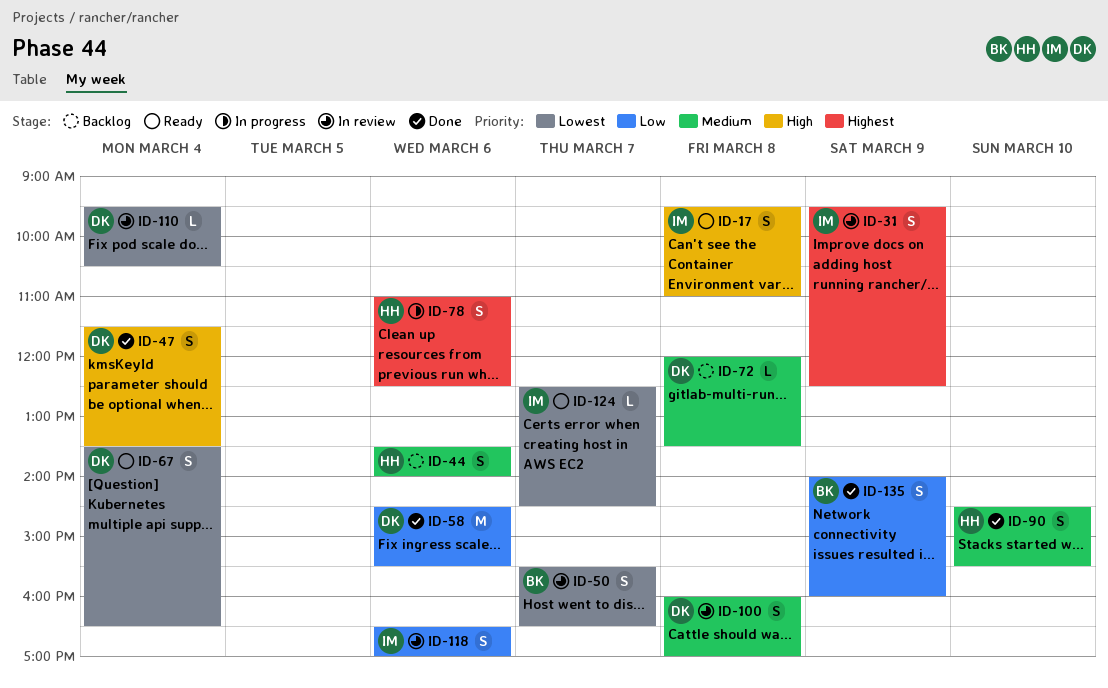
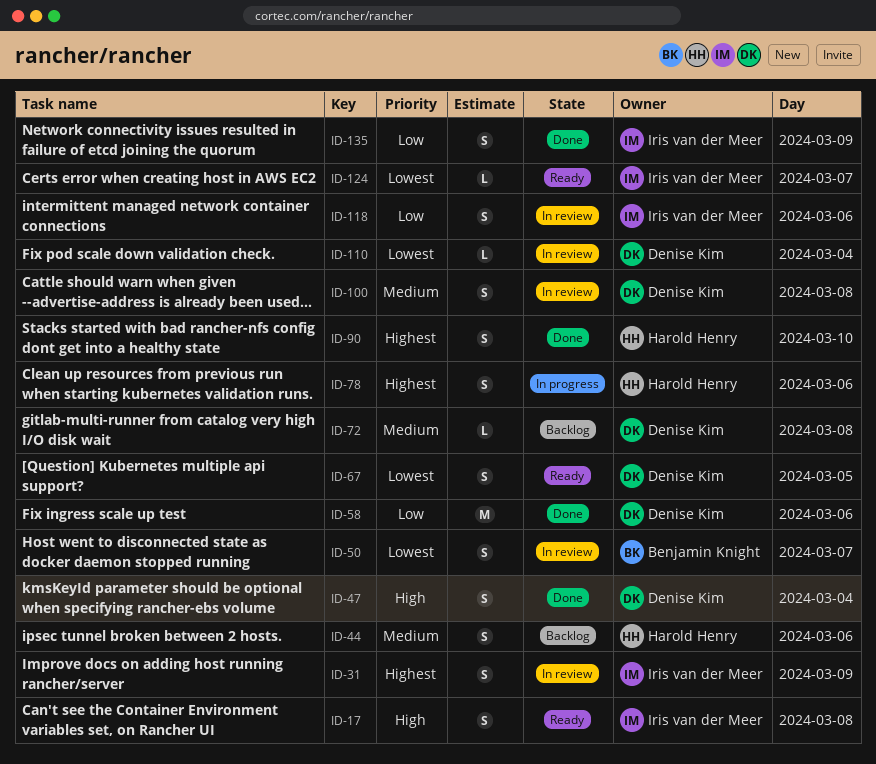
ID-67, day: Mar 4 -> Mar 5
ID-90, priority: Medium -> Highest
ID-135, owner: Benjamin Knight -> Iris van der Meer

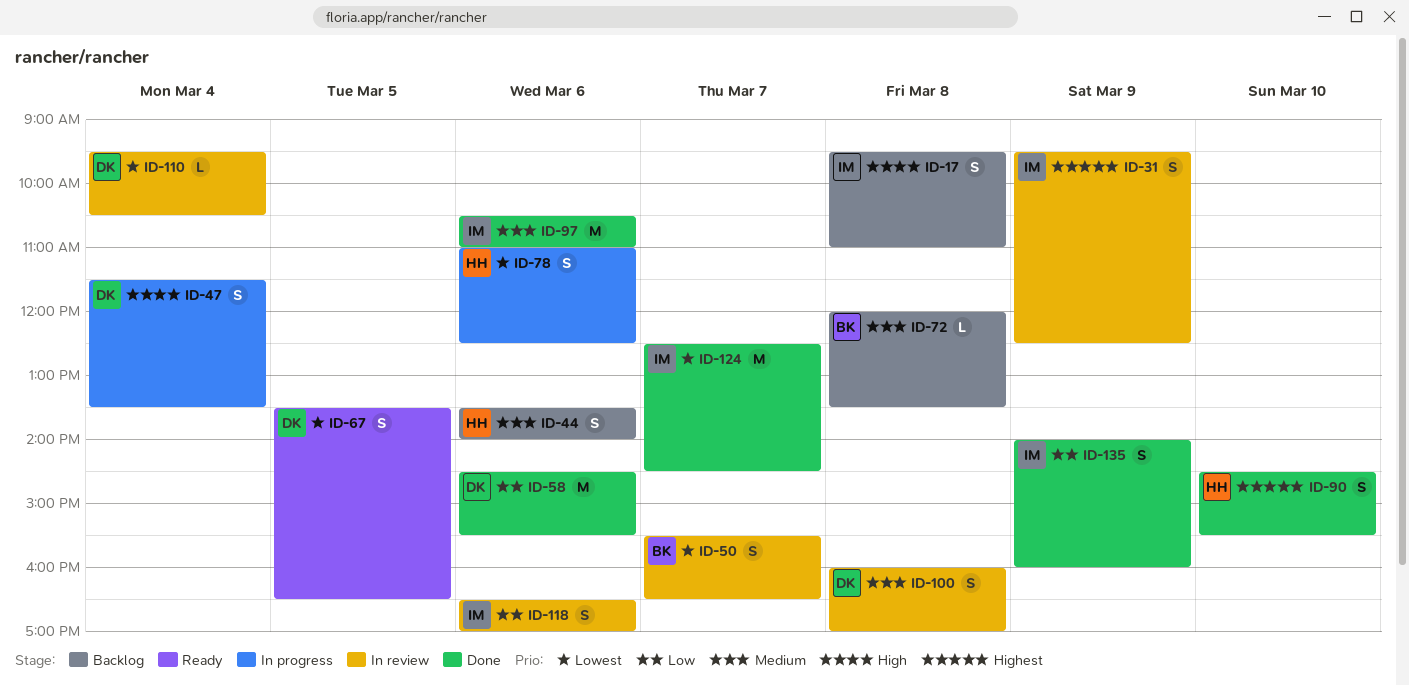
ID-17, status: Ready -> Backlog
ID-47, status: Done -> In progress
ID-72, owner: Denise Kim -> Benjamin Knight
ID-78, priority: Highest -> Lowest
ID-97: none -> present
ID-124, status: Ready -> Done
ID-124, estimate: L -> M

